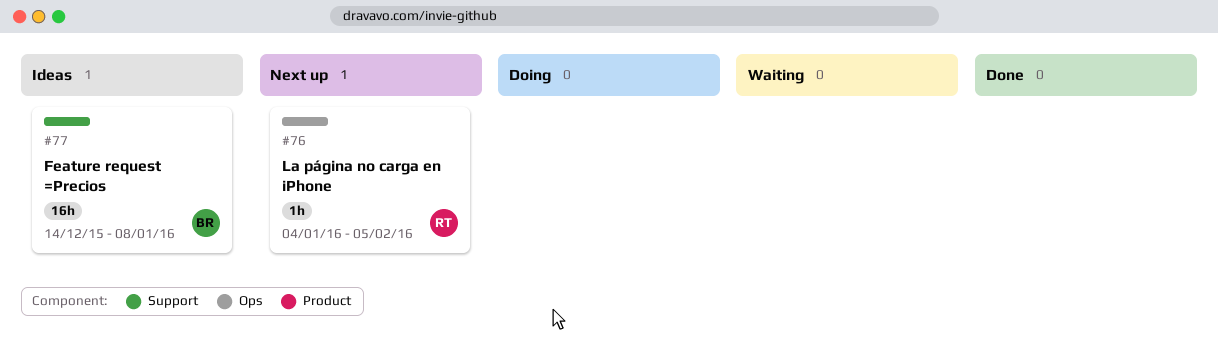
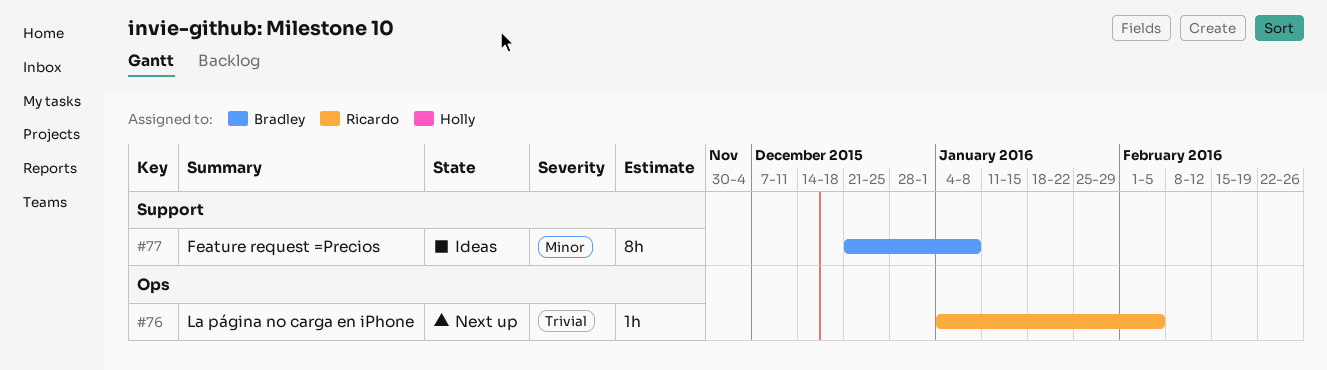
#77, estimate: 16h -> 8h
#77, start: Dec 14 -> Dec 21

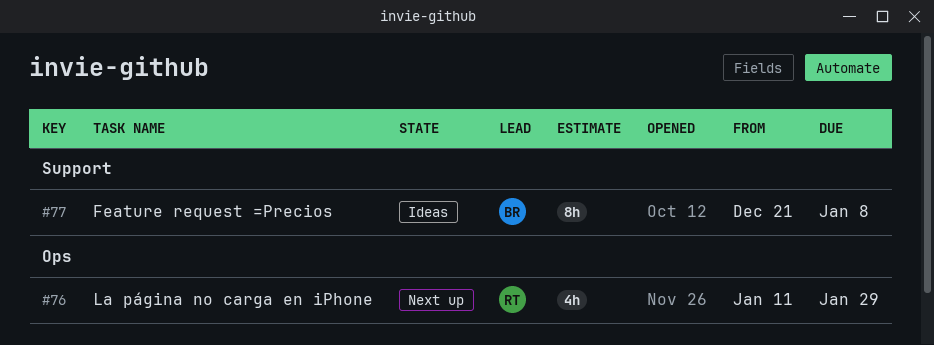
#76, estimate: 1h -> 4h
#76, start: Jan 4 -> Jan 11
#76, due: Feb 5 -> Jan 29

